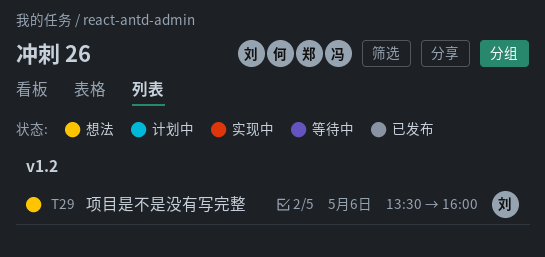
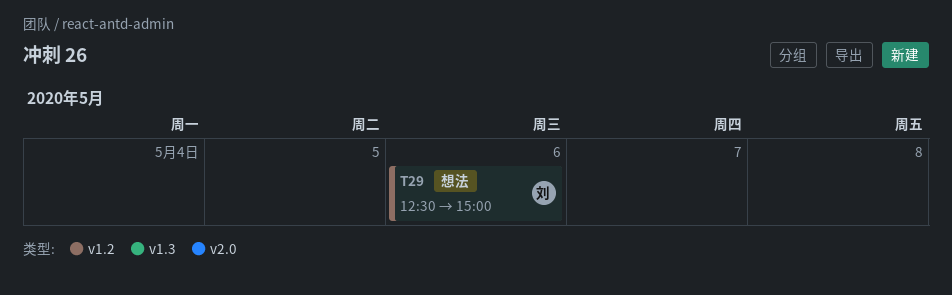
T29, begins: 13:30 -> 12:30
T29, ends: 16:00 -> 15:00

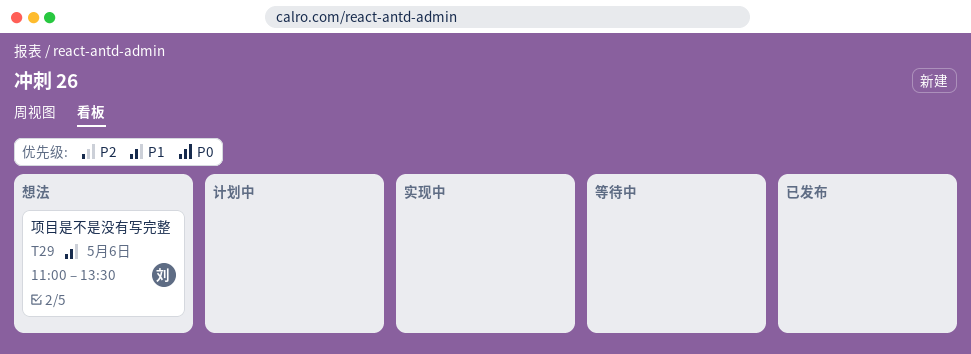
T29, begins: 12:30 -> 11:00
T29, ends: 15:00 -> 13:30

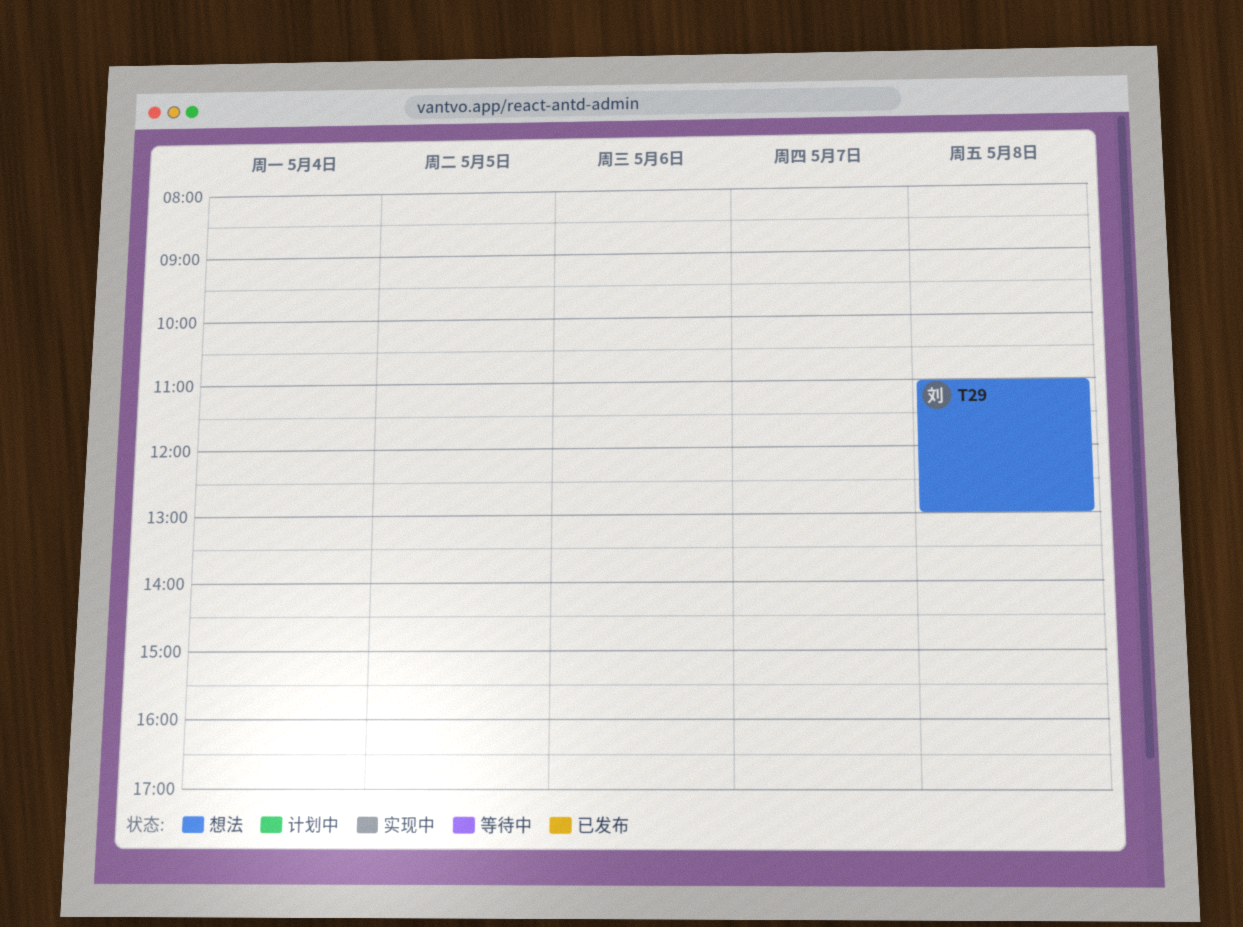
T29, day: May 6 -> May 8
T29, ends: 13:30 -> 13:00

